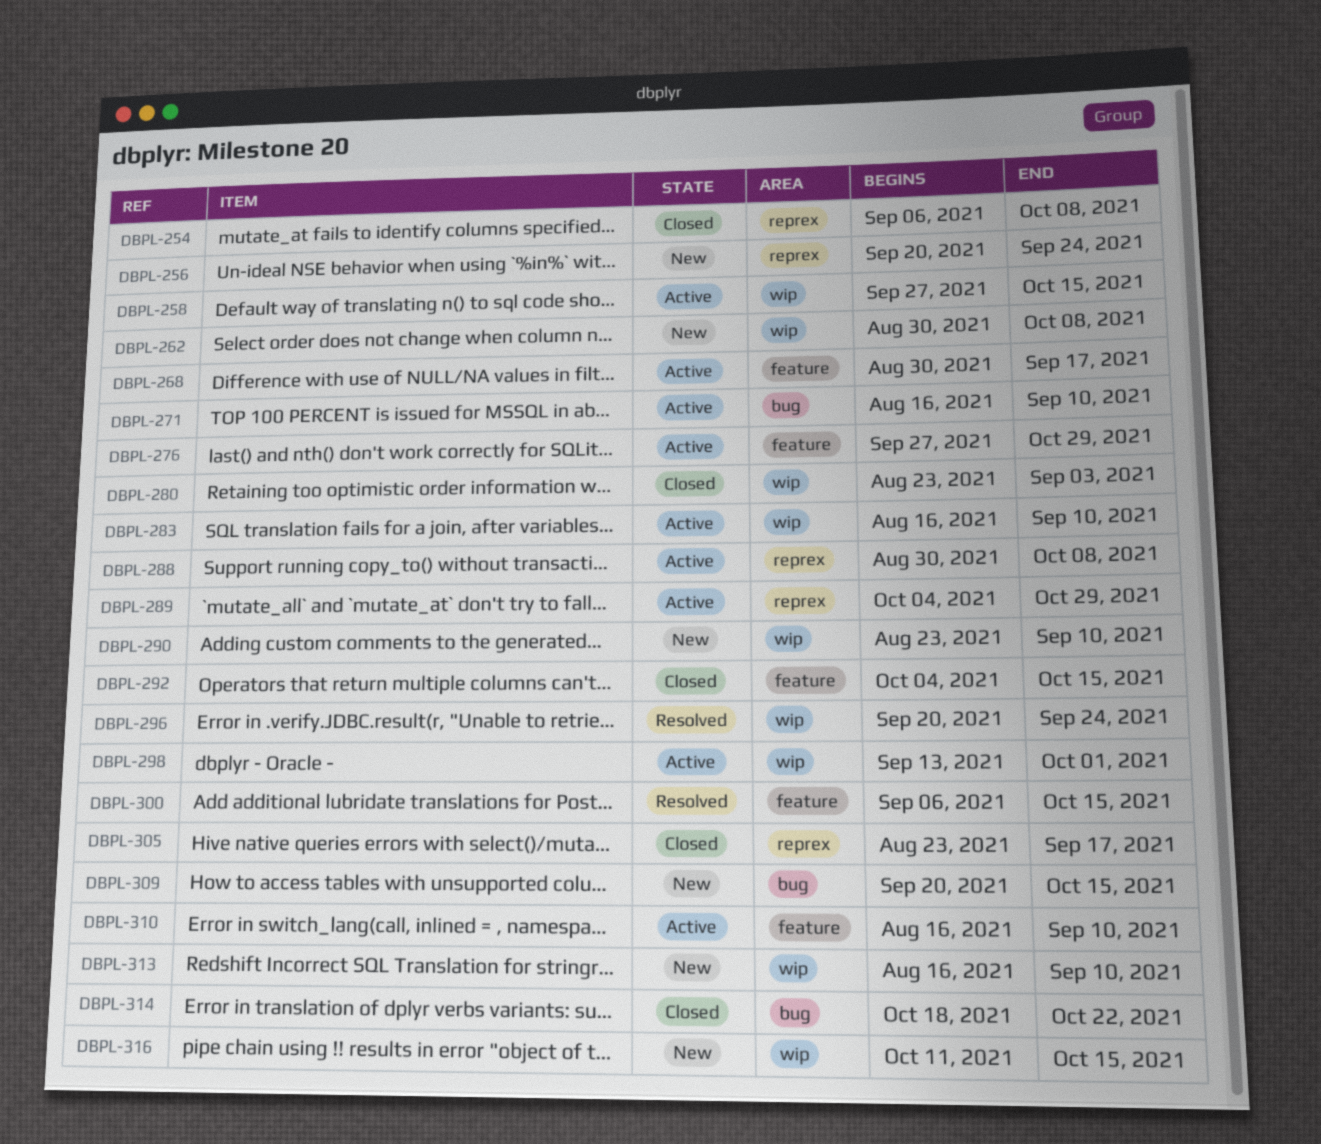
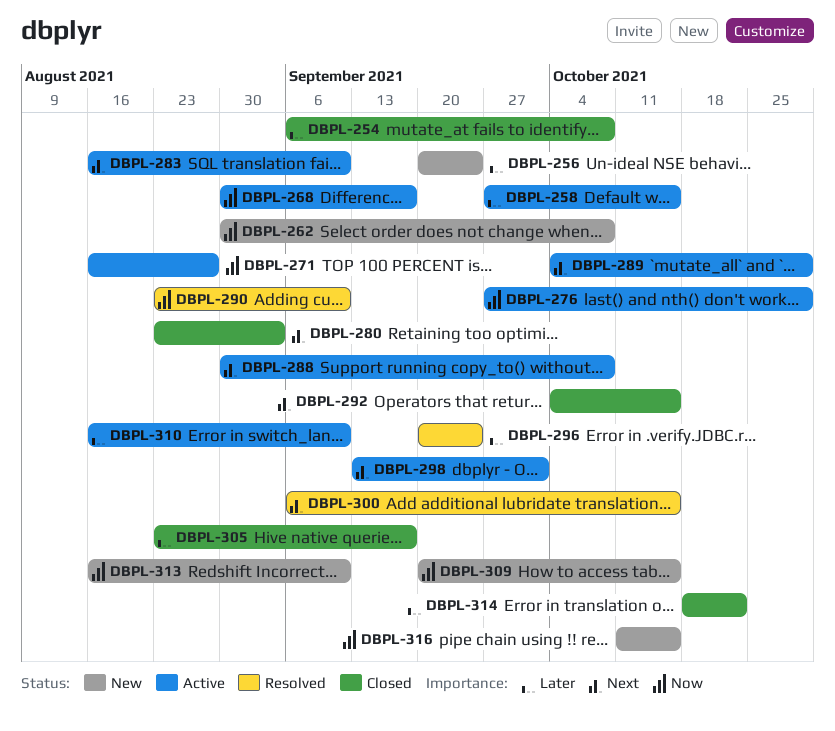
DBPL-271, due: Sep 10 -> Aug 27
DBPL-290, status: New -> Resolved

